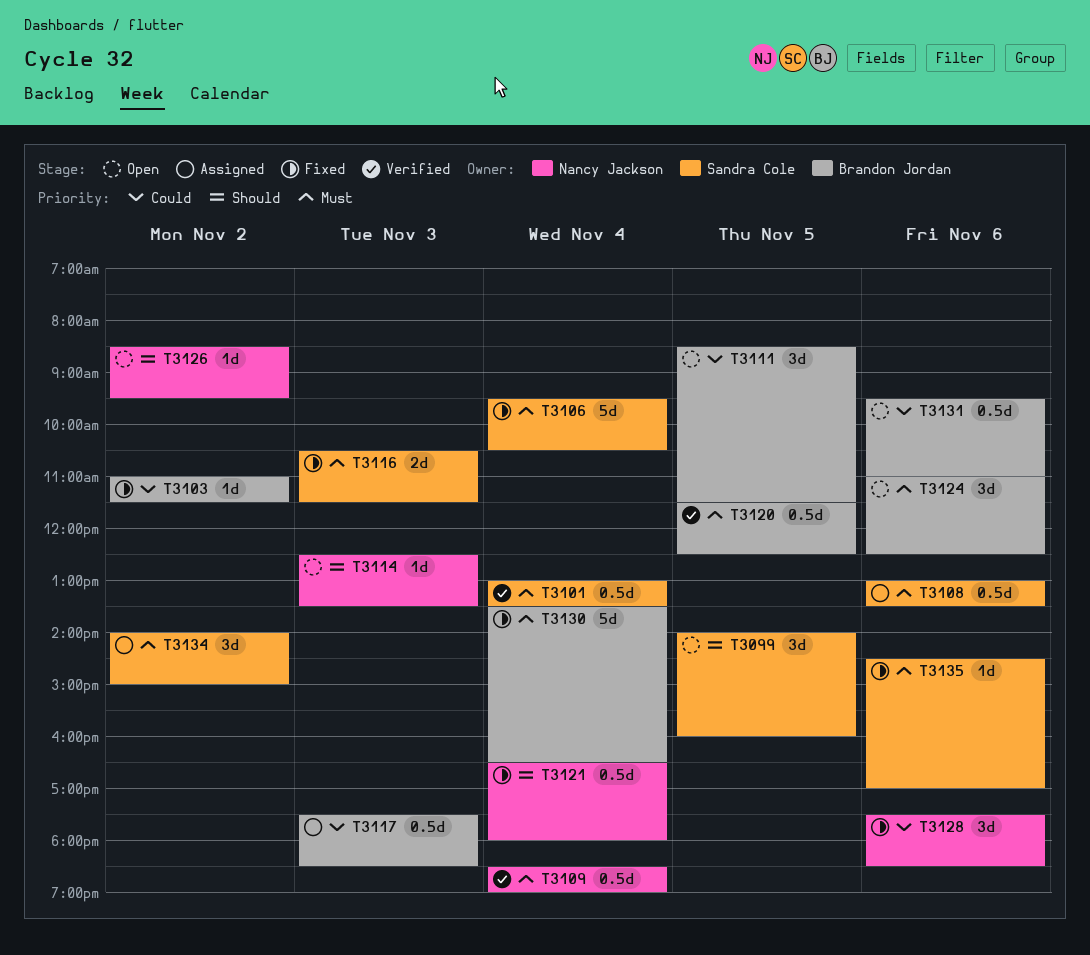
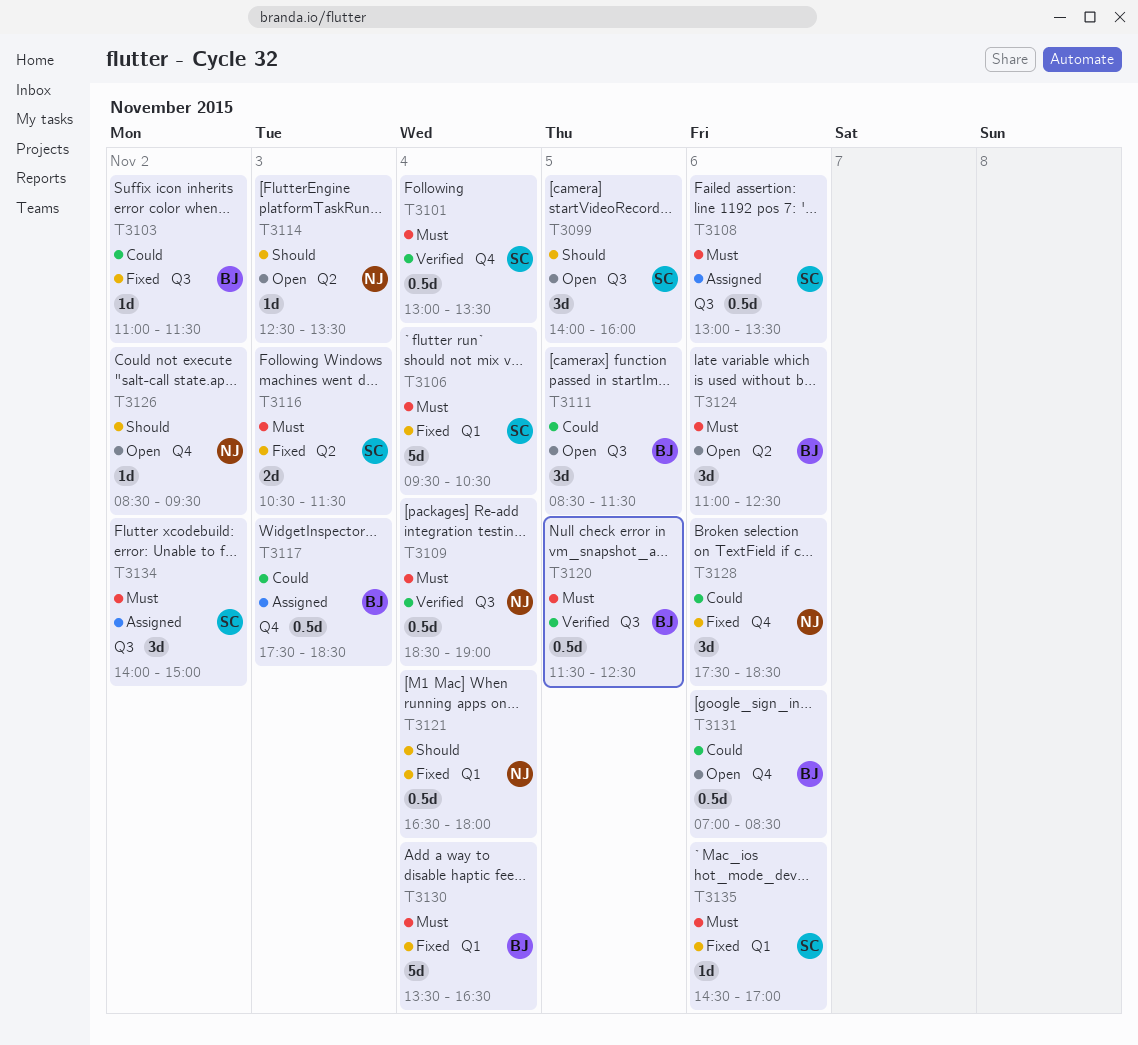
T3131, begins: 09:30 -> 07:00
T3131, ends: 11:00 -> 08:30

